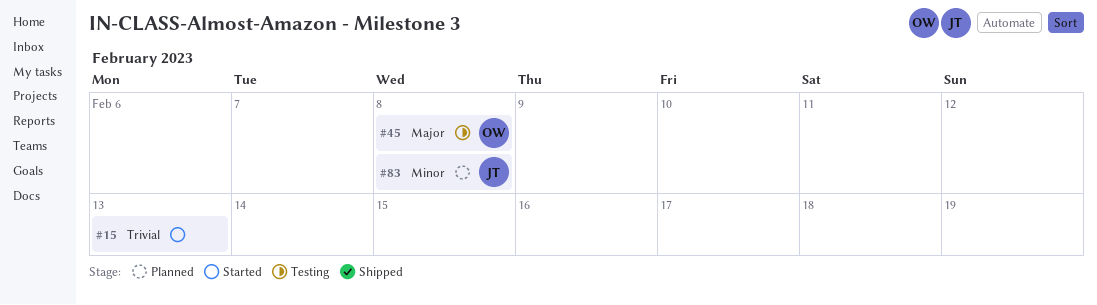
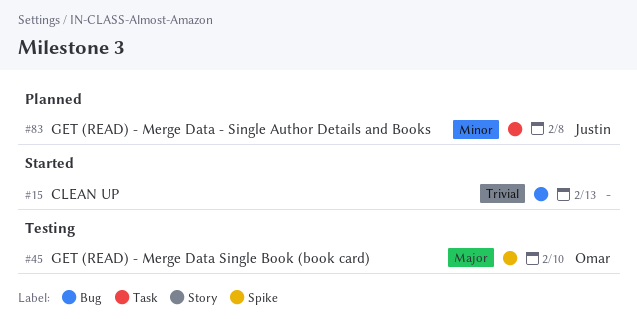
#45, due: Feb 8 -> Feb 10

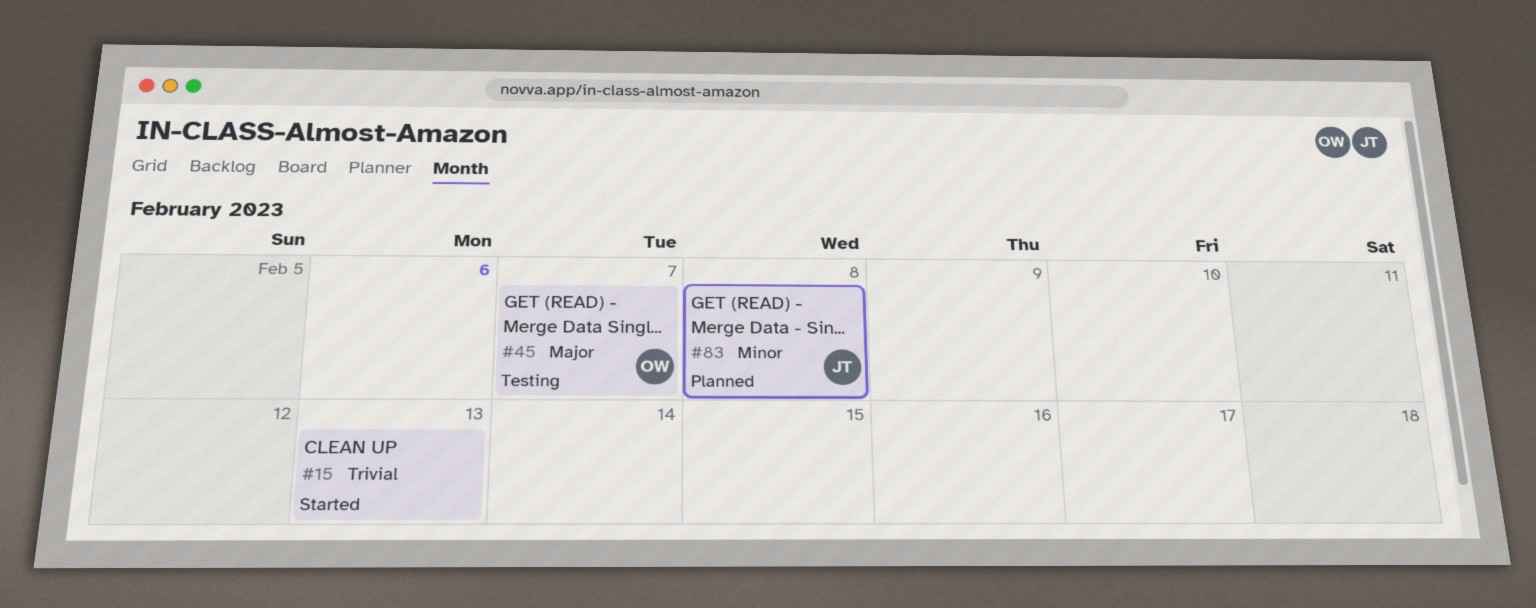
#45, due: Feb 10 -> Feb 7

